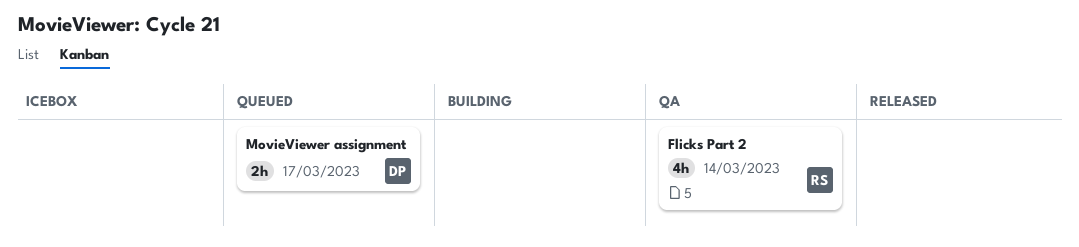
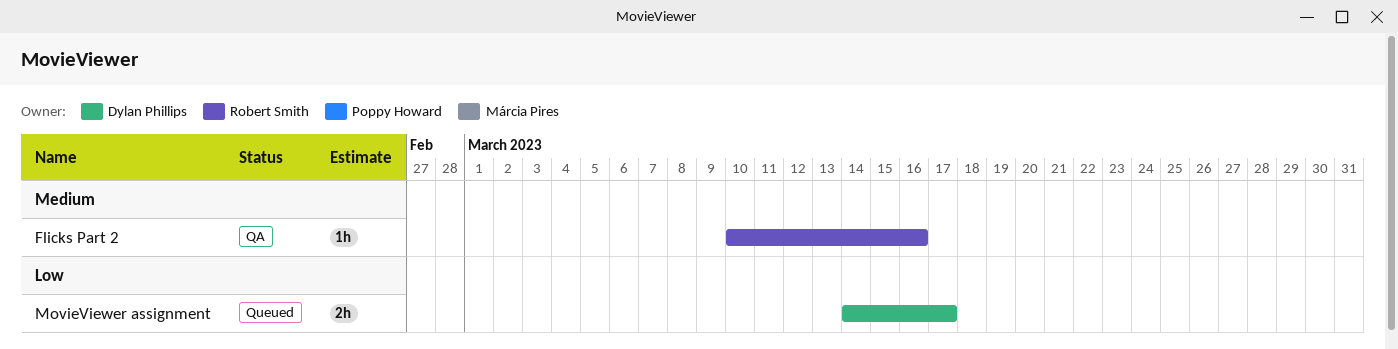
Flicks Part 2, estimate: 4h -> 1h
Flicks Part 2, due: Mar 14 -> Mar 16

